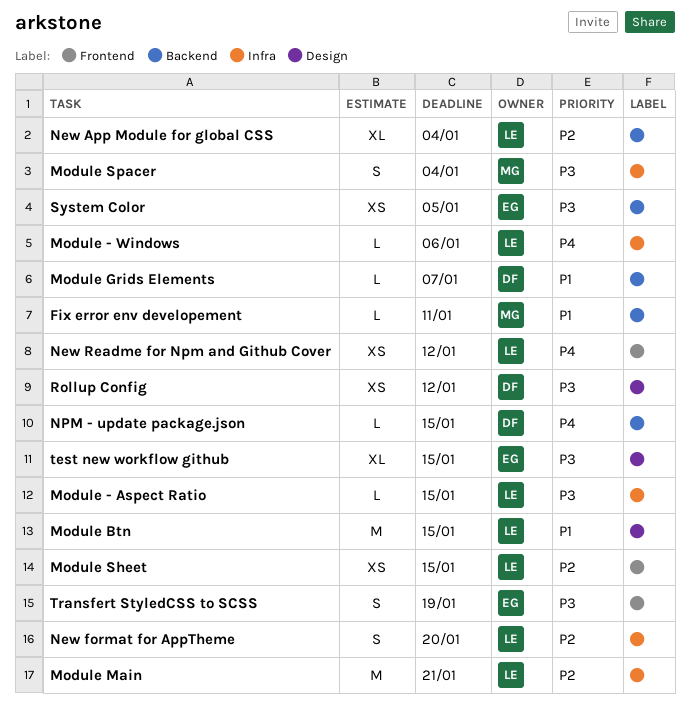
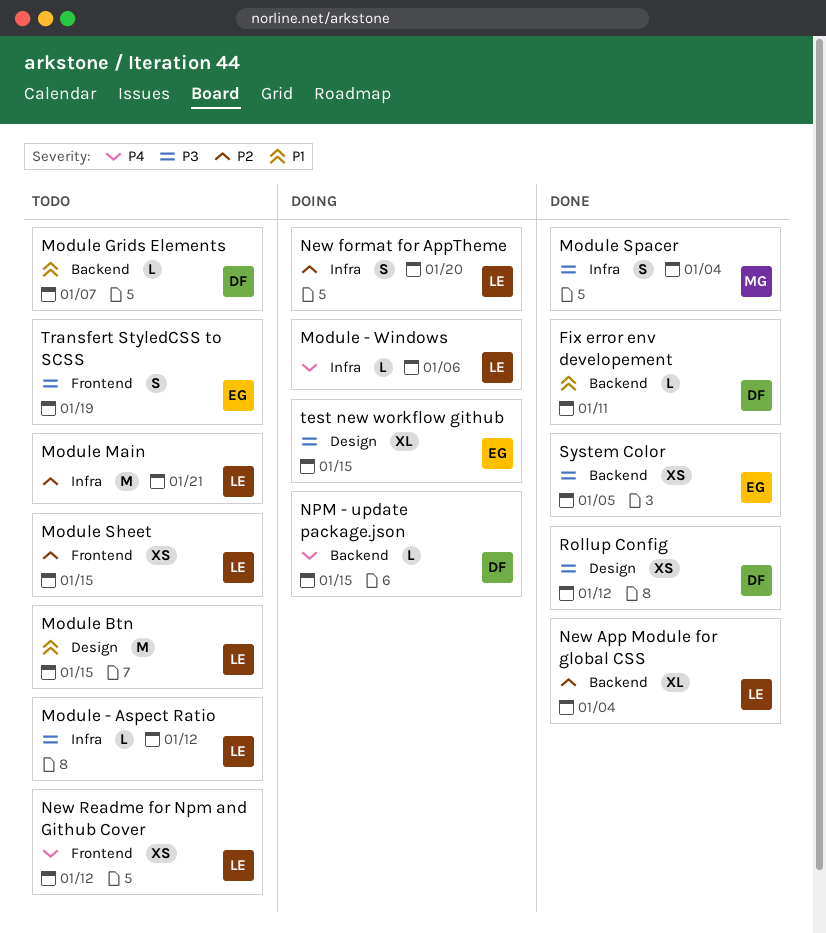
Fix error env developement, owner: MG -> DF
Module - Aspect Ratio, due: Jan 15 -> Jan 12

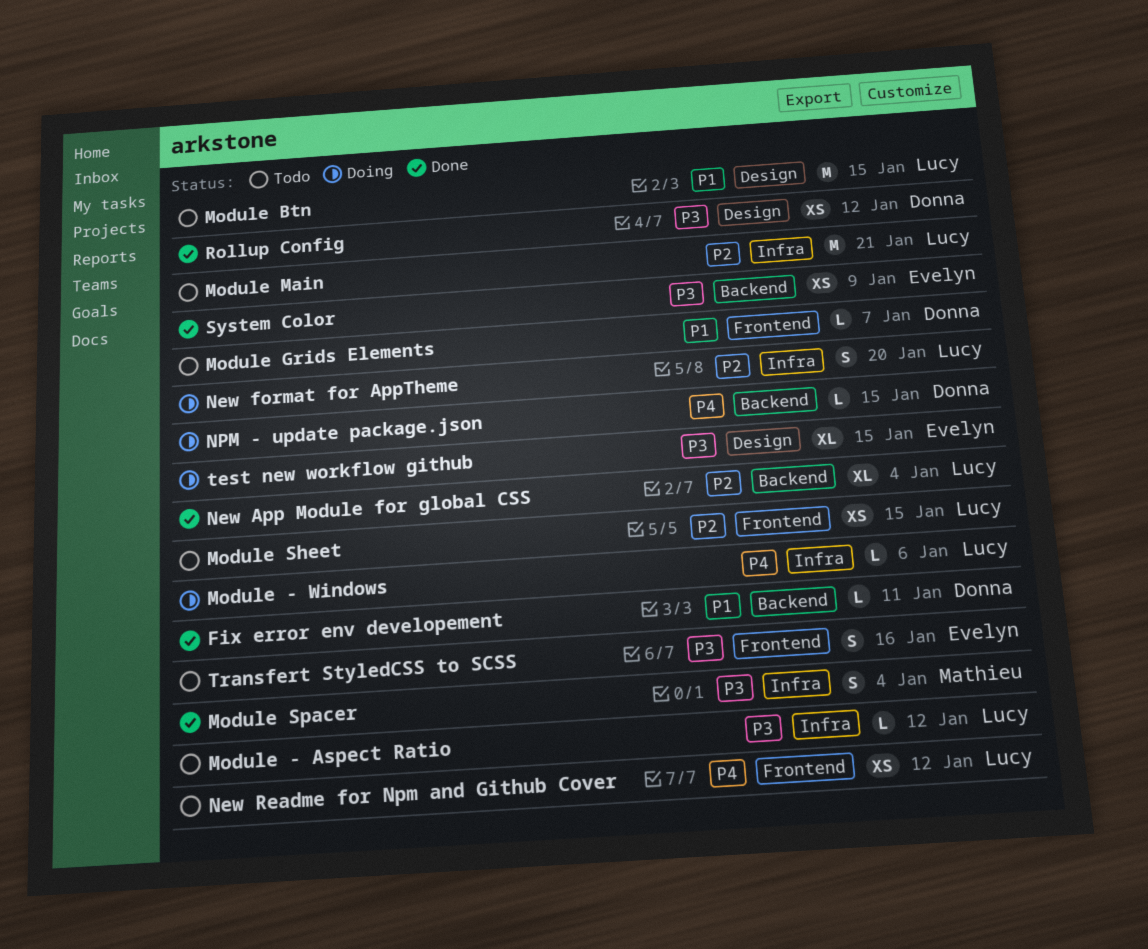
Module Grids Elements, label: Backend -> Frontend
System Color, due: Jan 5 -> Jan 9
Transfert StyledCSS to SCSS, due: Jan 19 -> Jan 16

